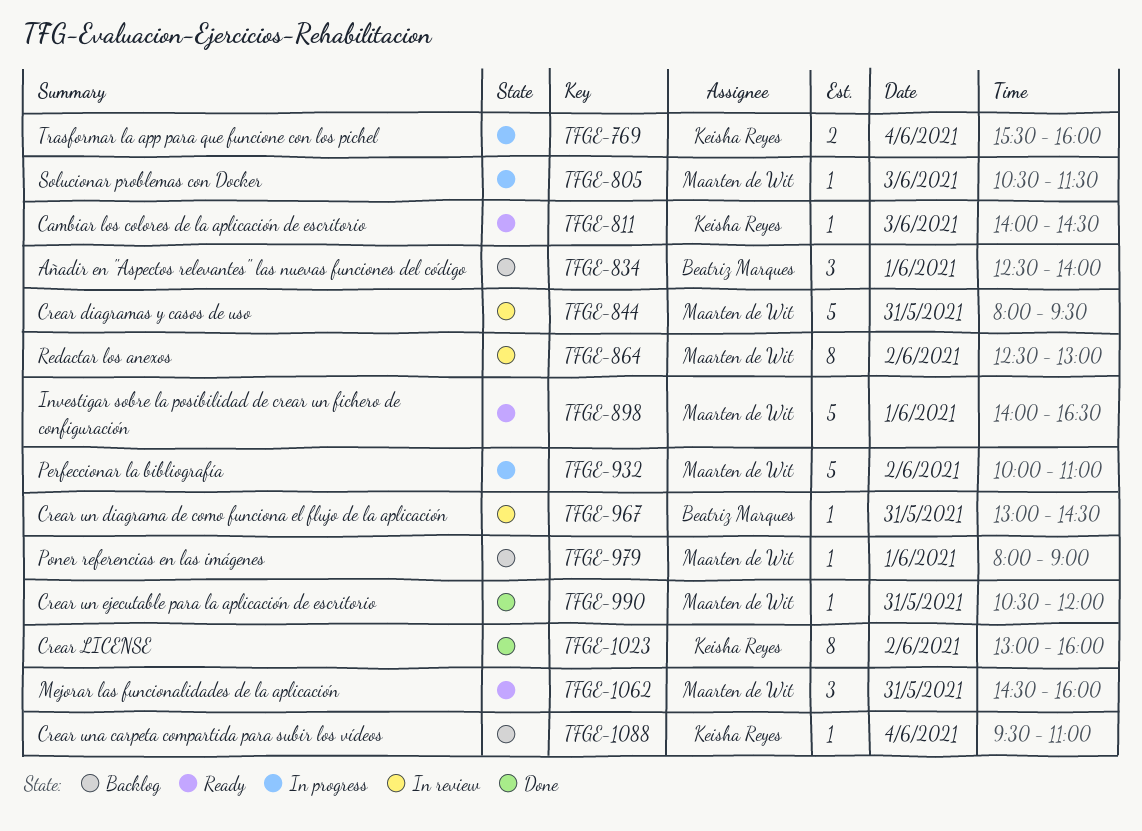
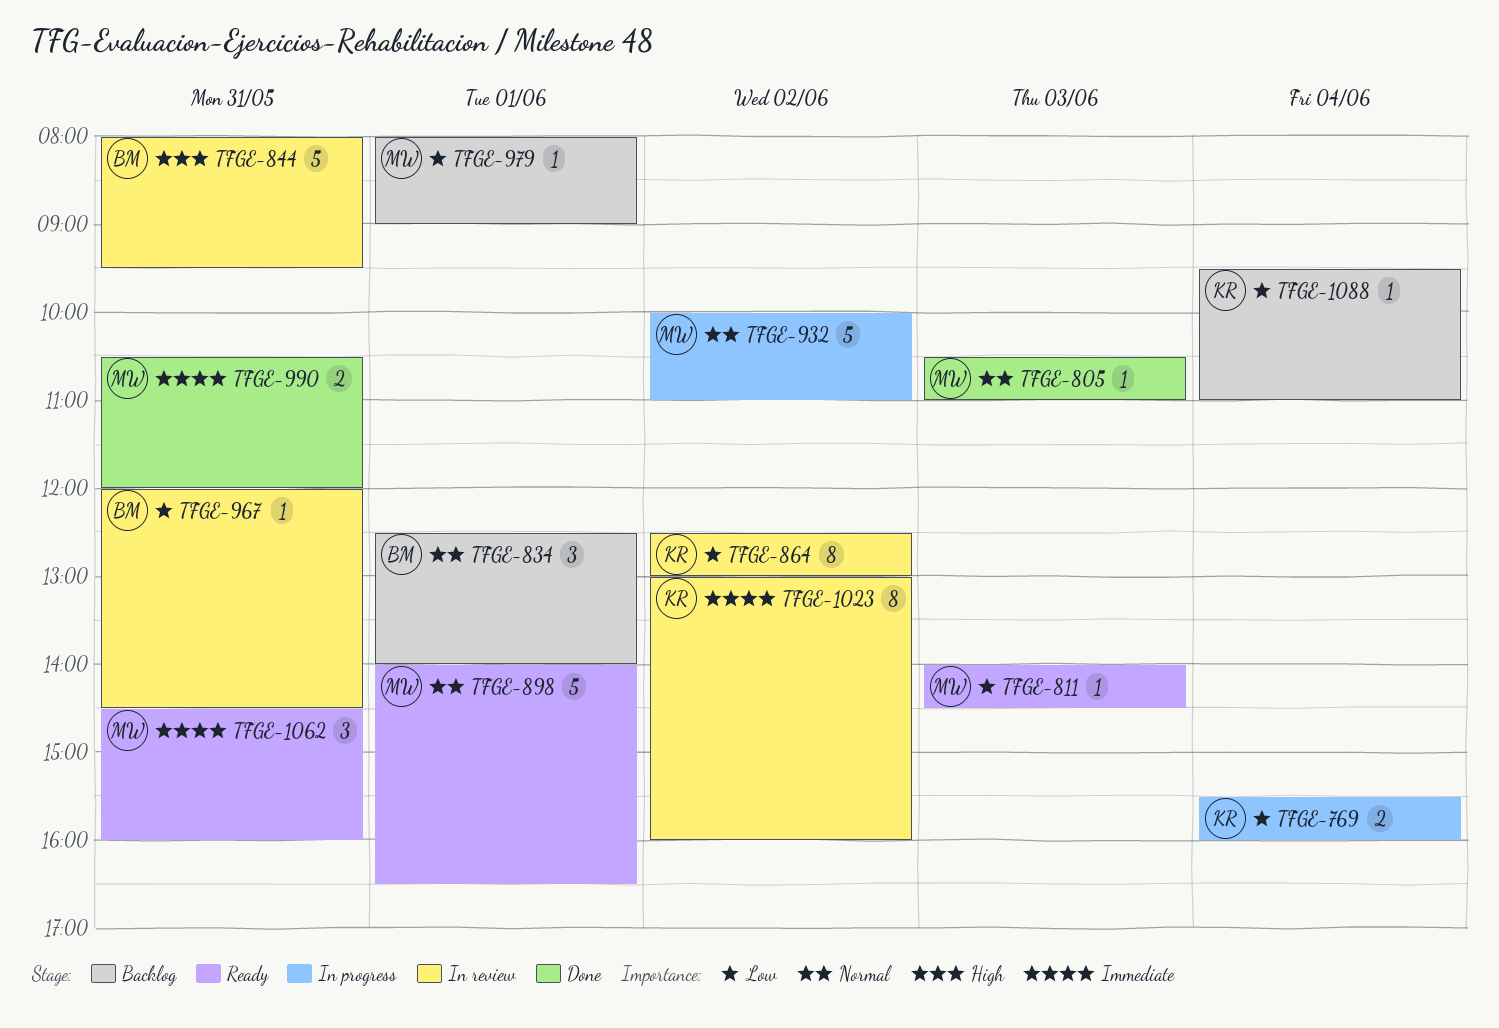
TFGE-805, status: In progress -> Done
TFGE-805, ends: 11:30 -> 11:00
TFGE-811, owner: Keisha Reyes -> Maarten de Wit
TFGE-844, owner: Maarten de Wit -> Beatriz Marques
TFGE-864, owner: Maarten de Wit -> Keisha Reyes
TFGE-967, begins: 13:00 -> 12:00
TFGE-990, estimate: 1 -> 2
TFGE-1023, status: Done -> In review

